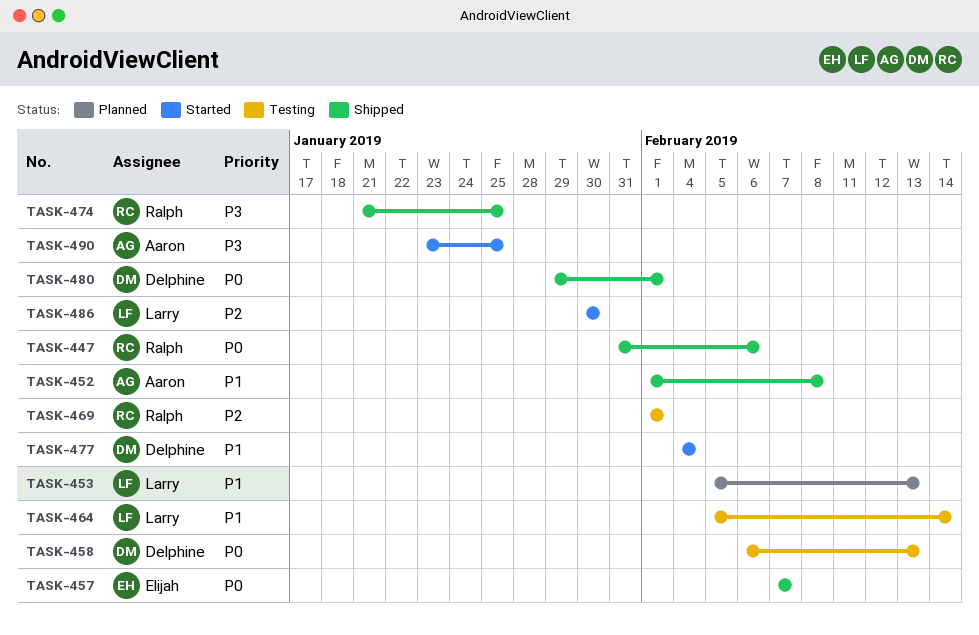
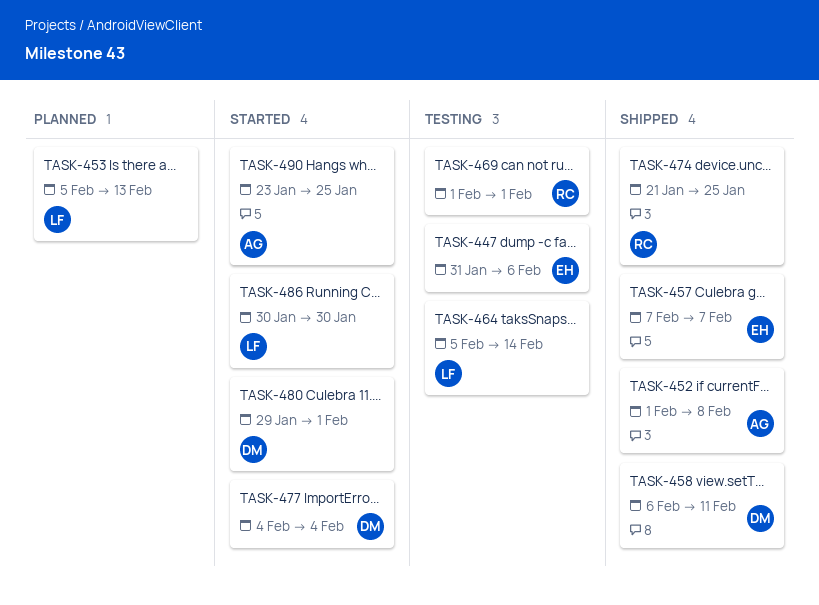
TASK-447, status: Shipped -> Testing
TASK-447, owner: Ralph -> Elijah
TASK-458, status: Testing -> Shipped
TASK-458, due: Feb 13 -> Feb 11
TASK-480, status: Shipped -> Started

